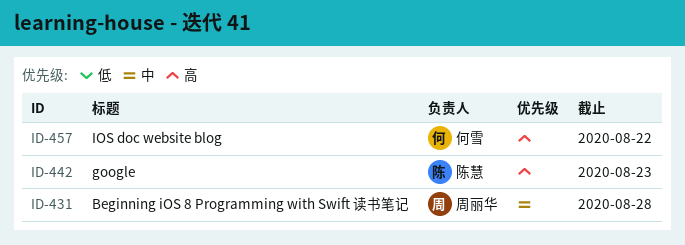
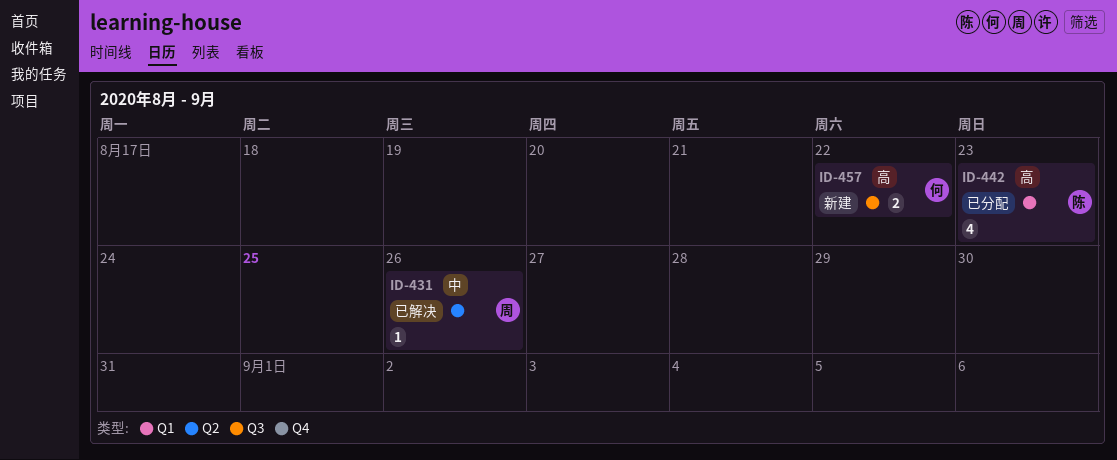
ID-431, due: Aug 28 -> Aug 26

